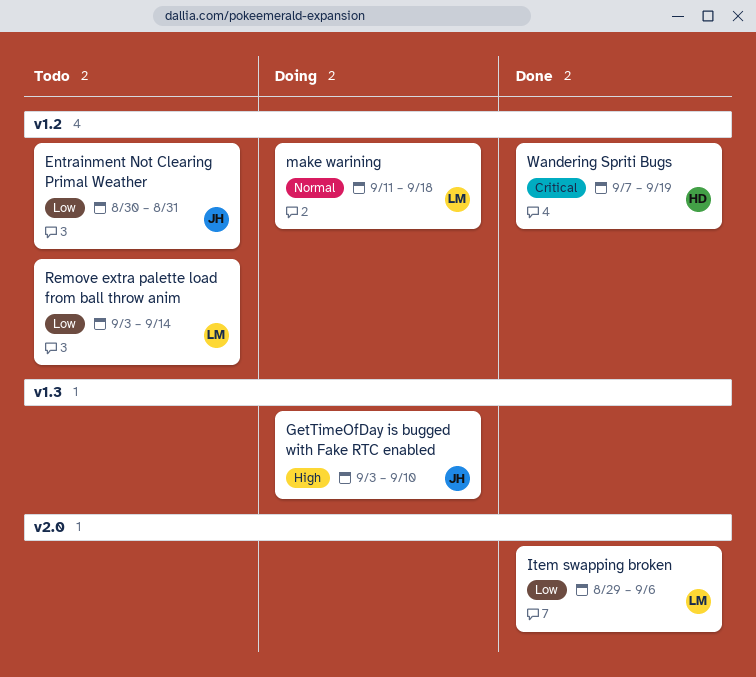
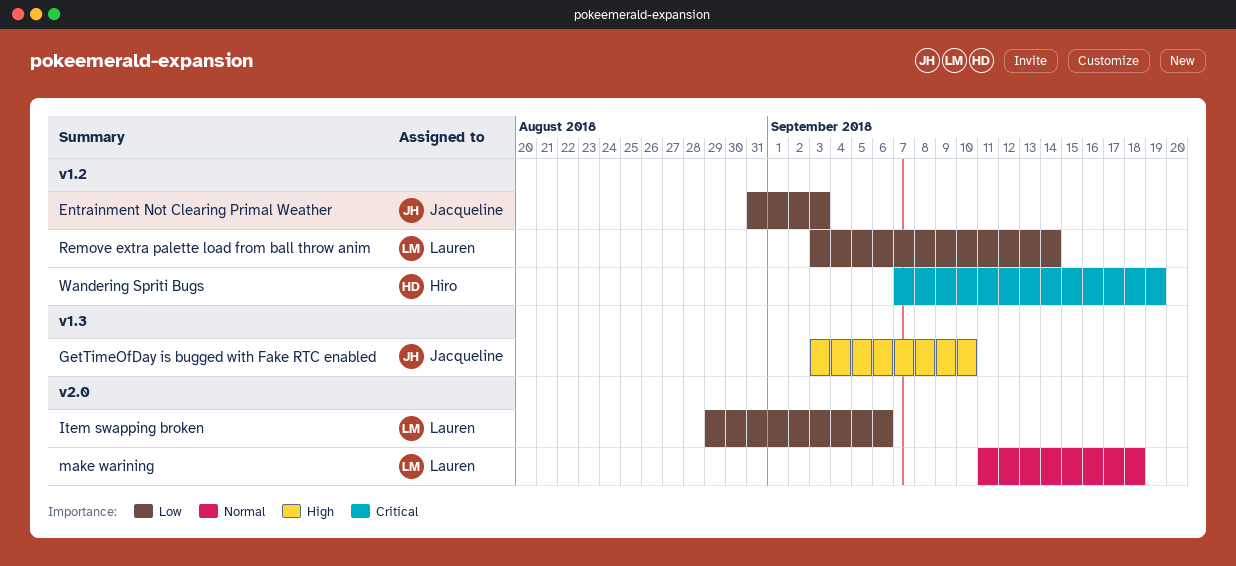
Entrainment Not Clearing Primal Weather, start: Aug 30 -> Aug 31
Entrainment Not Clearing Primal Weather, due: Aug 31 -> Sep 3
make warining, label: v1.2 -> v2.0

